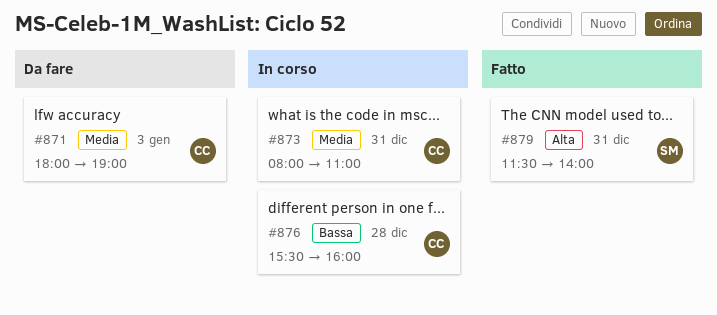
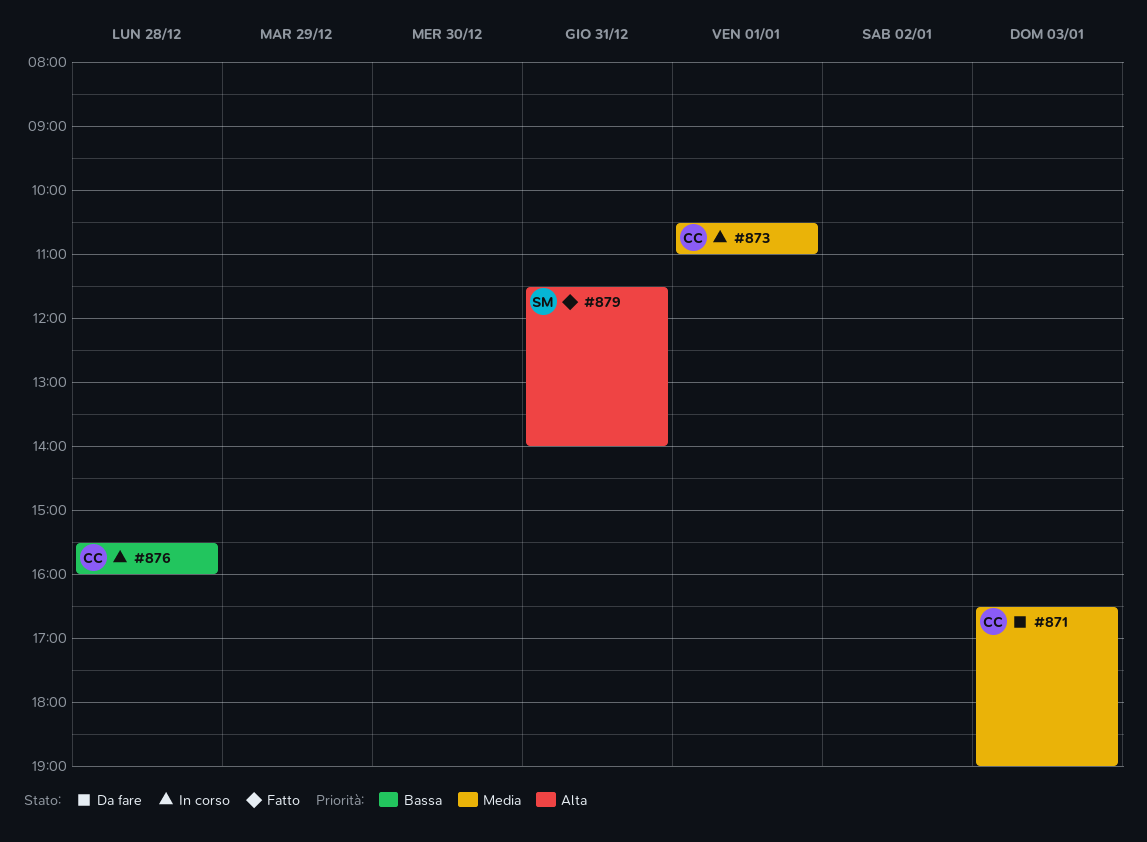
#871, begins: 18:00 -> 16:30
#873, day: Dec 31 -> Jan 1
#873, begins: 08:00 -> 10:30

